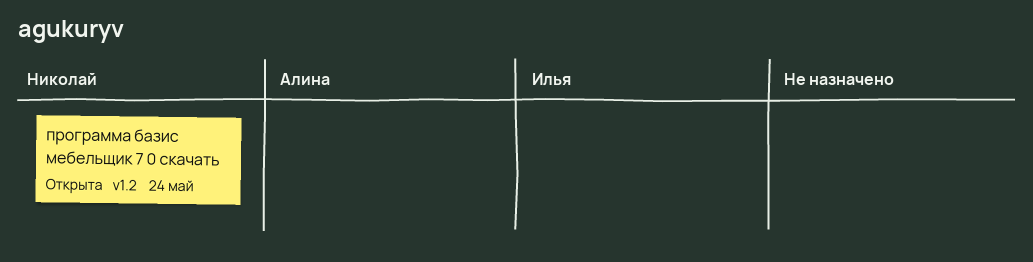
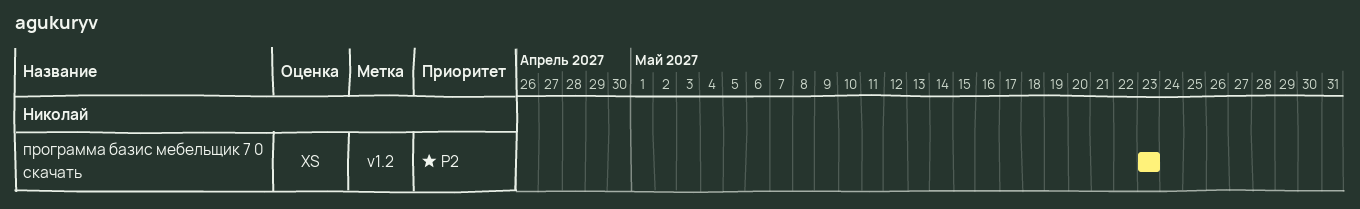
программа базис мебельщик 7 0 скачать, due: May 24 -> May 23

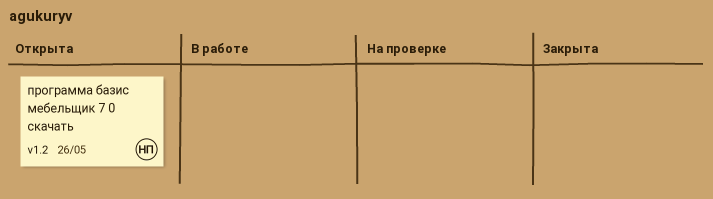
программа базис мебельщик 7 0 скачать, due: May 23 -> May 26

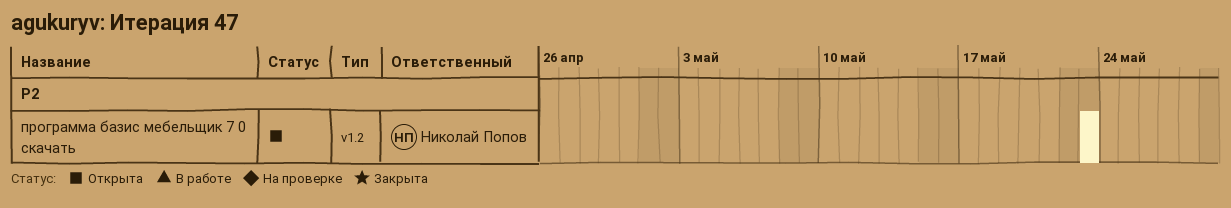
программа базис мебельщик 7 0 скачать, due: May 26 -> May 23

